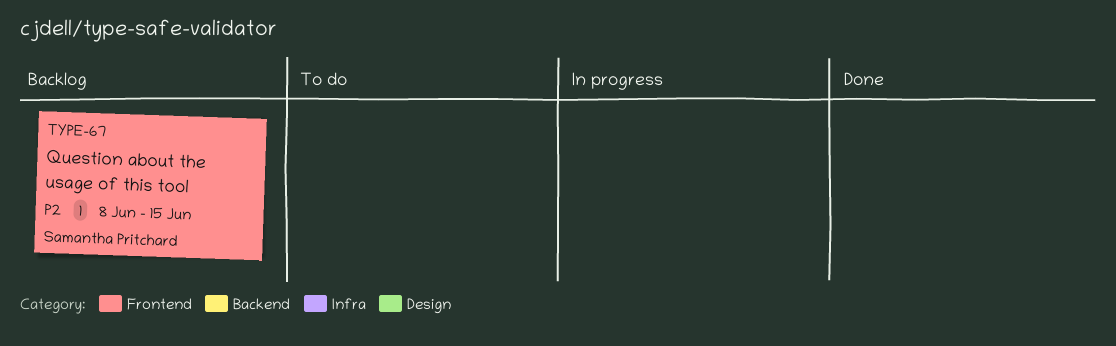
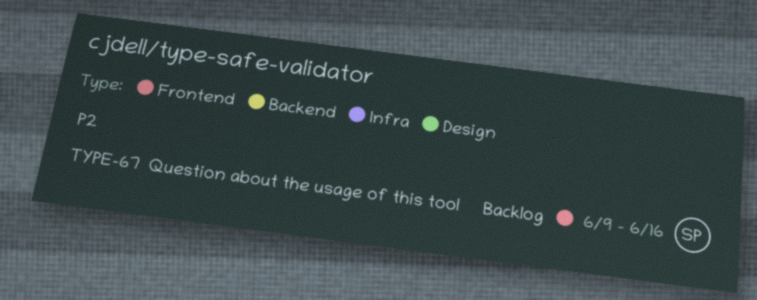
TYPE-67, start: Jun 8 -> Jun 9
TYPE-67, due: Jun 15 -> Jun 16

